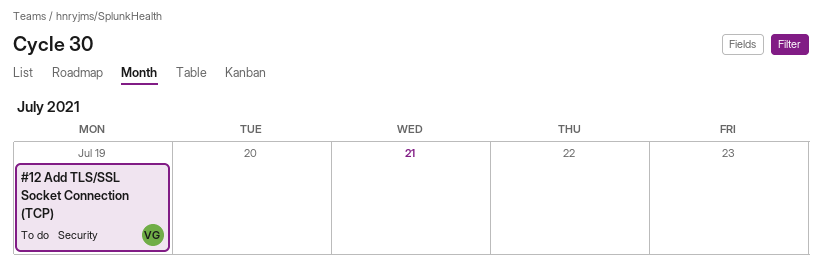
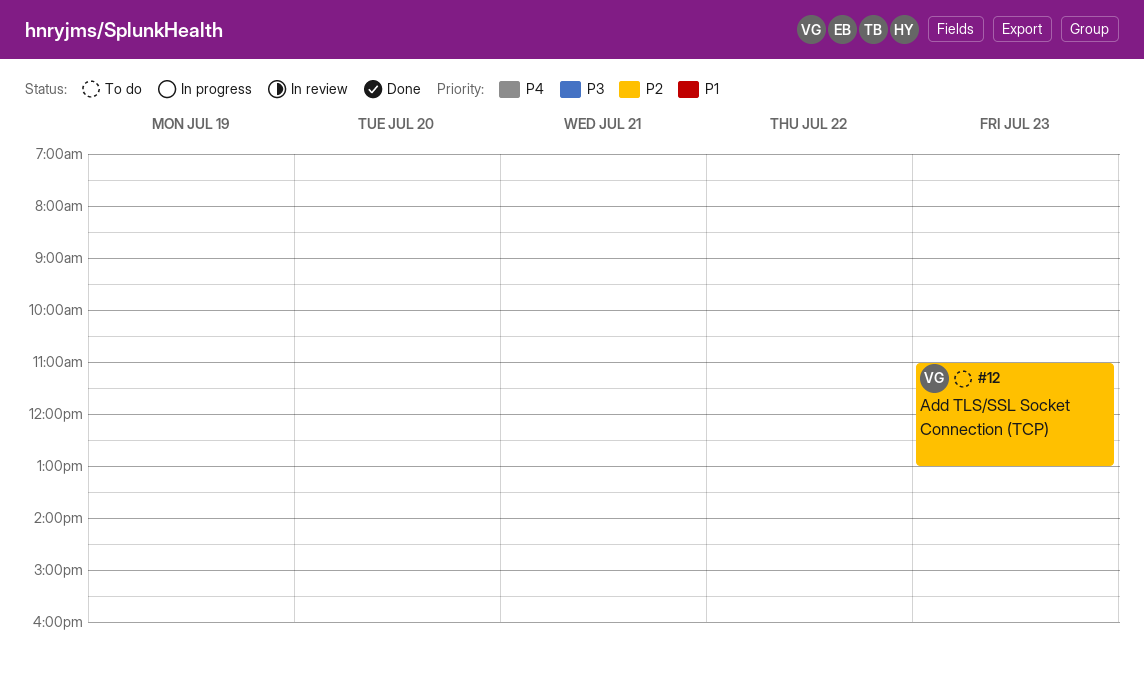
#12, day: Jul 19 -> Jul 23

